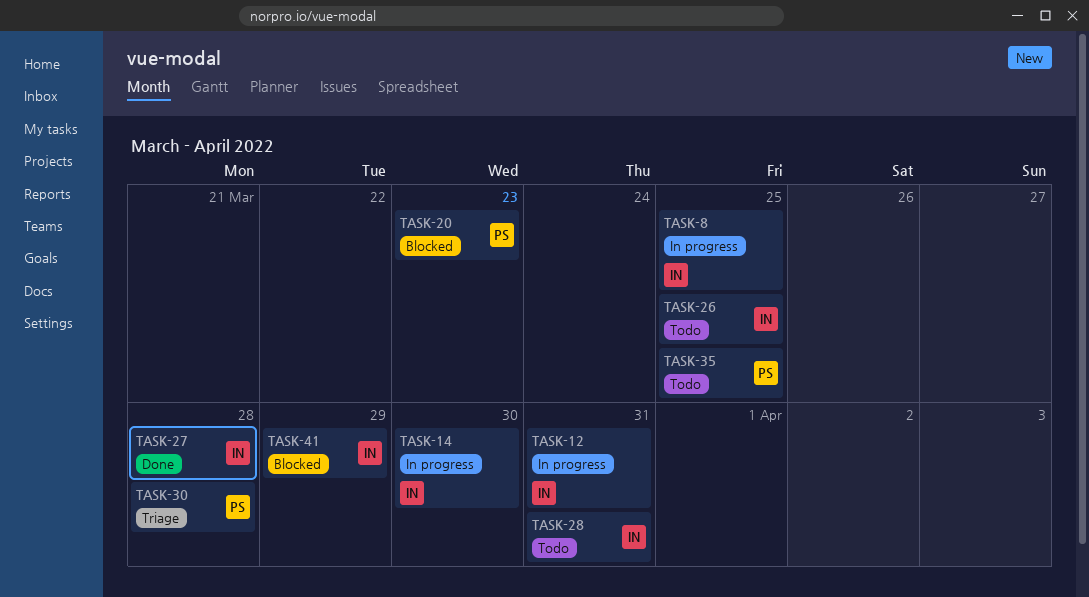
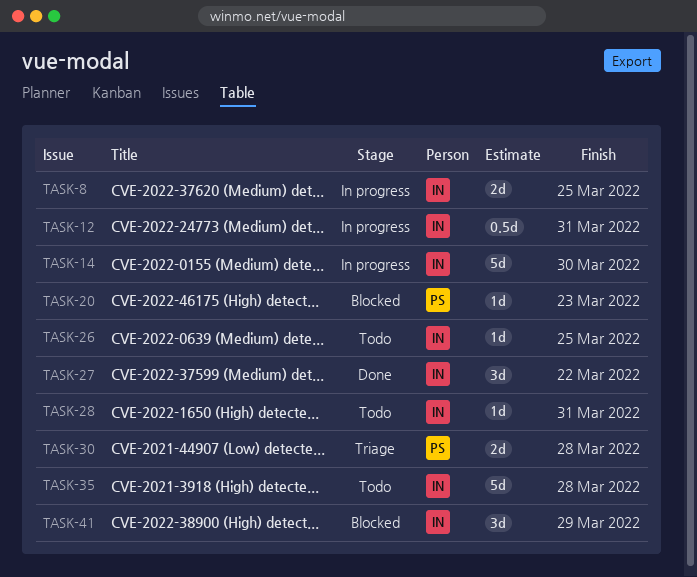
TASK-27, due: Mar 28 -> Mar 22
TASK-35, owner: PS -> IN
TASK-35, due: Mar 25 -> Mar 28

